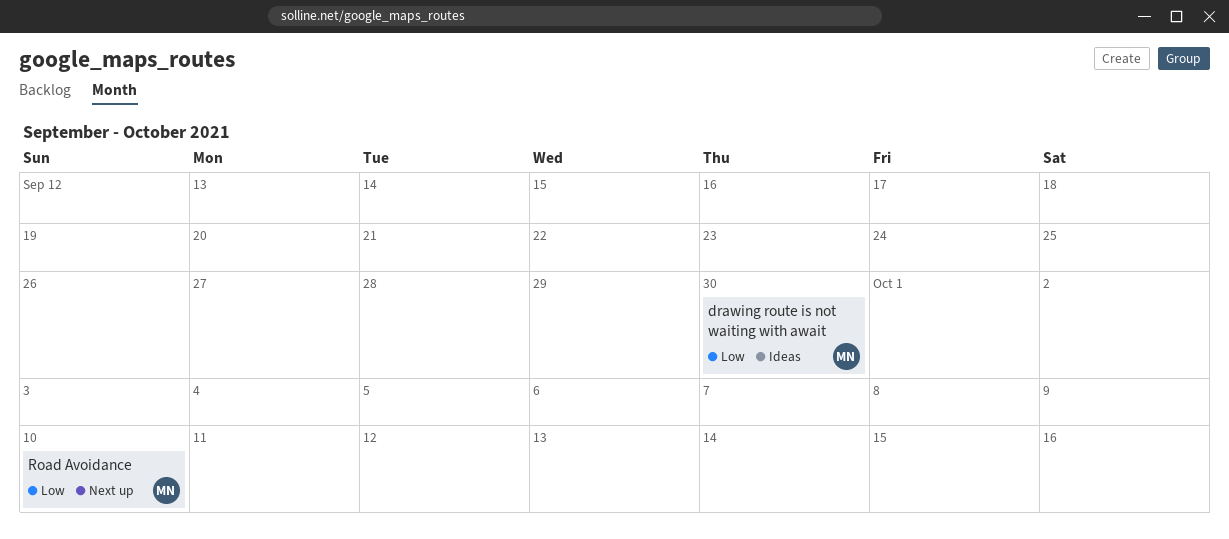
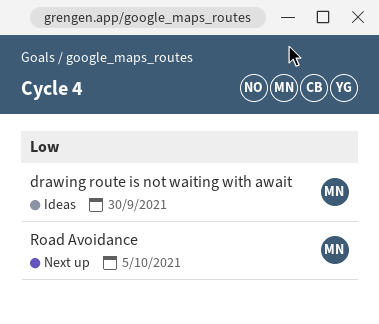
Road Avoidance, due: Oct 10 -> Oct 5

